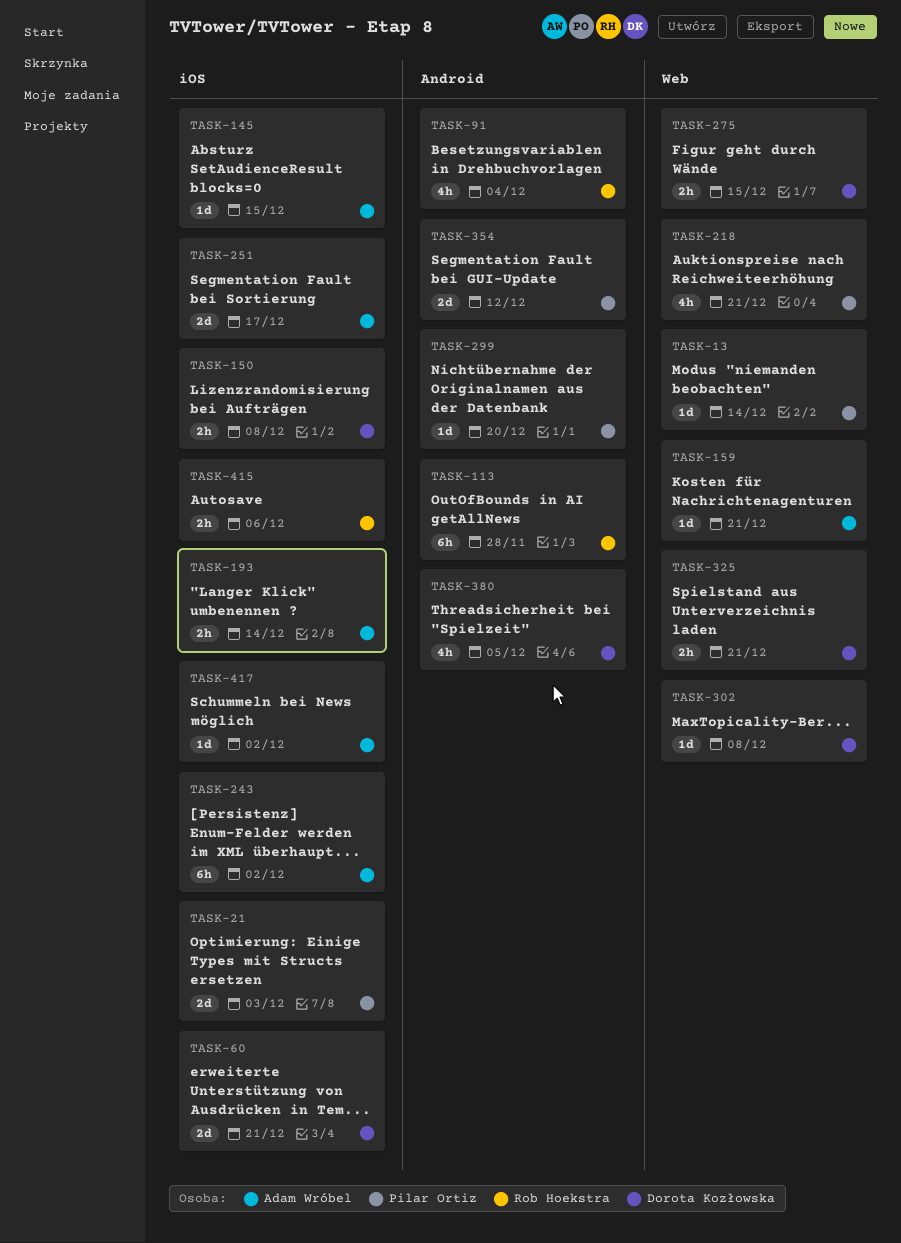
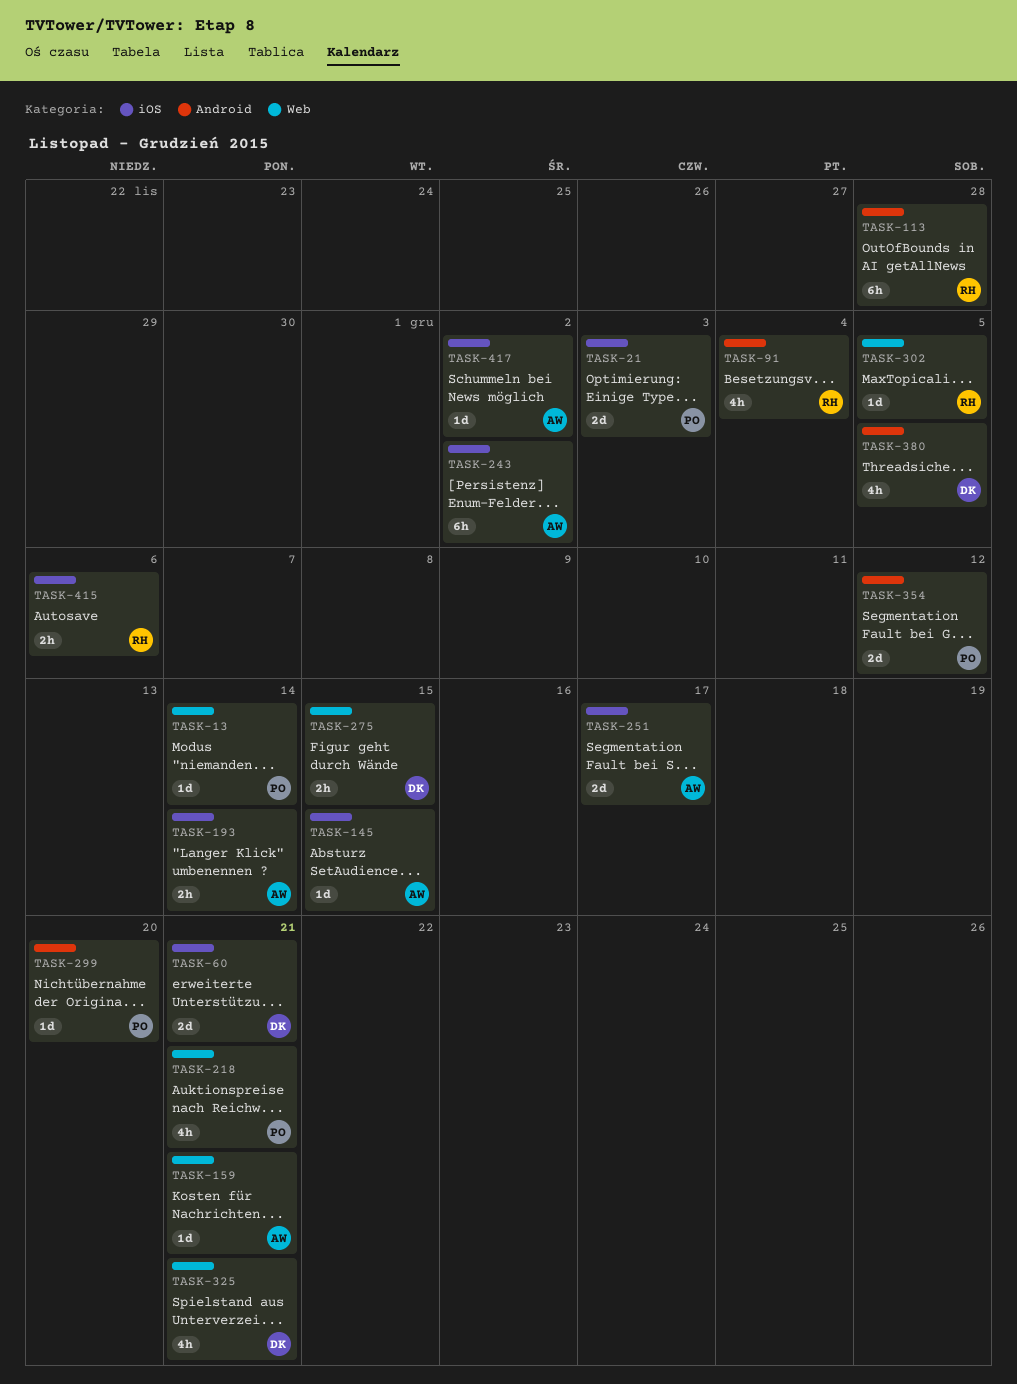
TASK-150: present -> none
TASK-302, owner: Dorota Kozłowska -> Rob Hoekstra
TASK-302, due: Dec 8 -> Dec 5
TASK-325, estimate: 2h -> 4h

